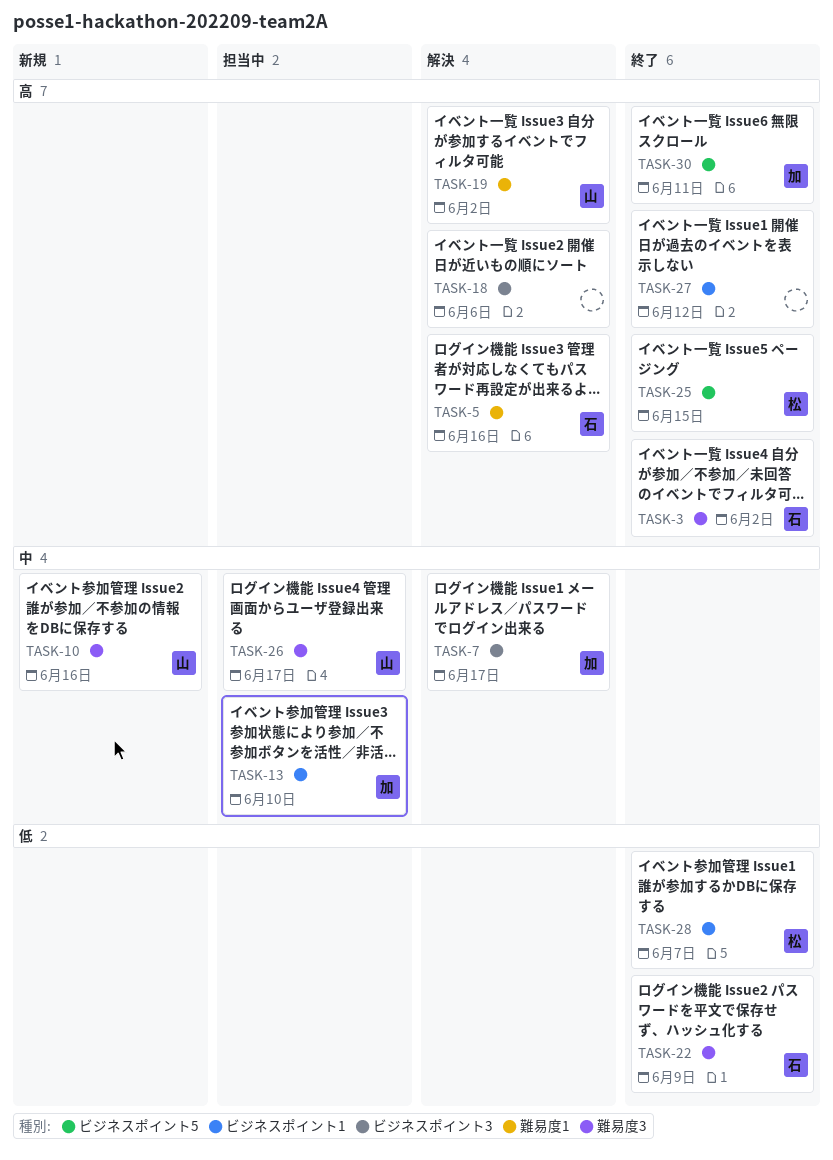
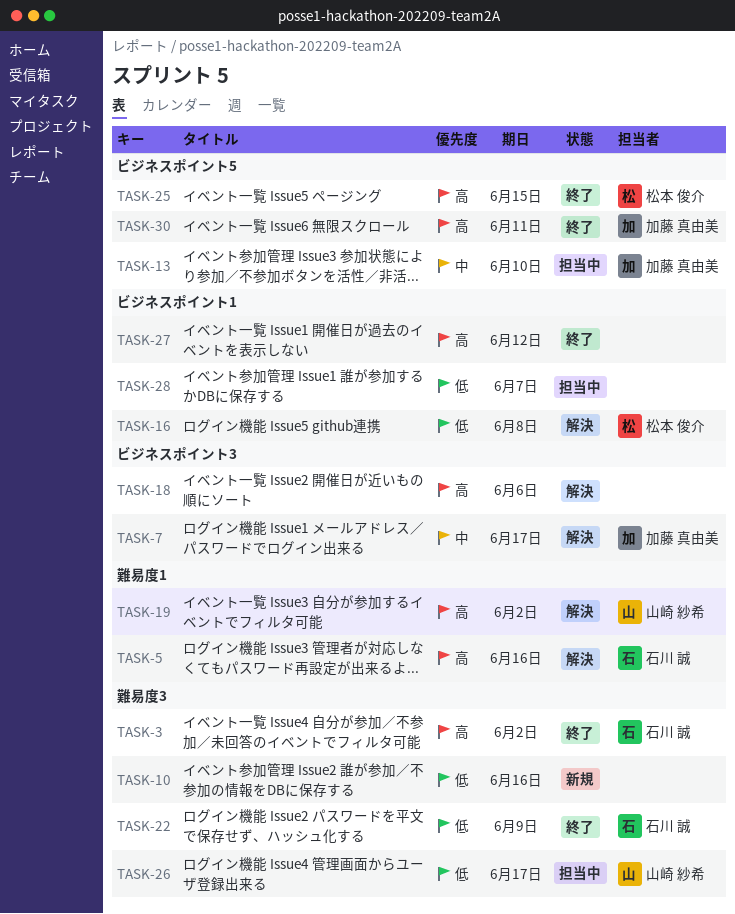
TASK-10, owner: 山崎 紗希 -> none
TASK-10, priority: 中 -> 低
TASK-13, label: ビジネスポイント1 -> ビジネスポイント5
TASK-16: none -> present
TASK-26, priority: 中 -> 低
TASK-28, status: 終了 -> 担当中
TASK-28, owner: 松本 俊介 -> none

